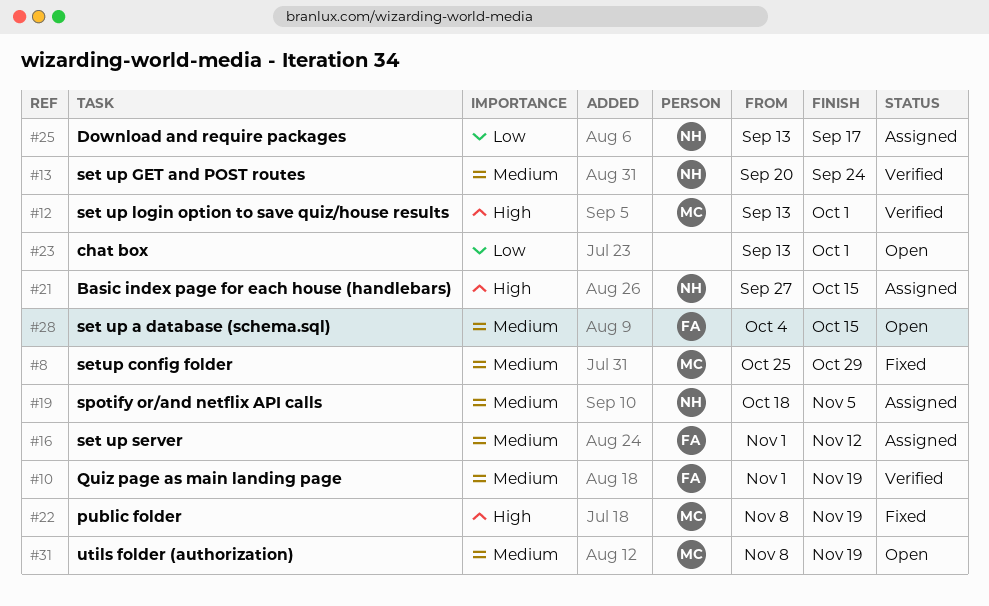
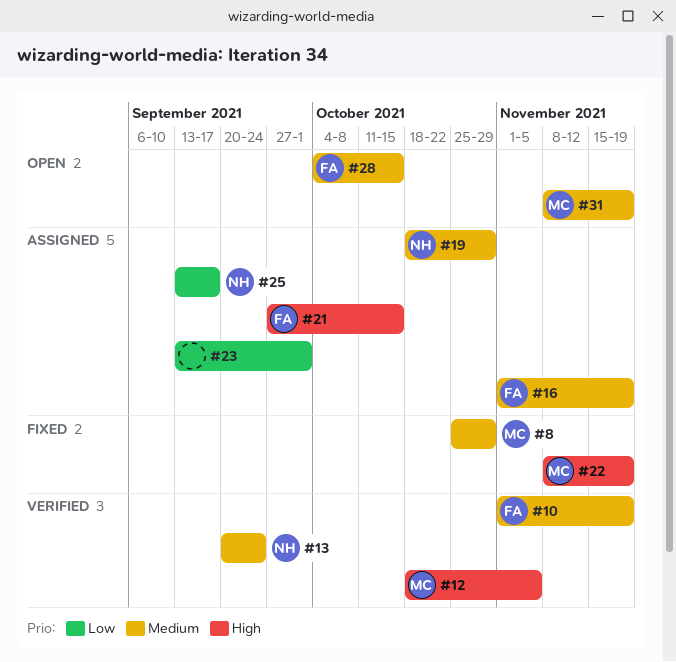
#12, start: Sep 13 -> Oct 18
#12, due: Oct 1 -> Nov 5
#16, due: Nov 12 -> Nov 19
#19, due: Nov 5 -> Oct 29
#21, owner: NH -> FA
#23, status: Open -> Assigned

